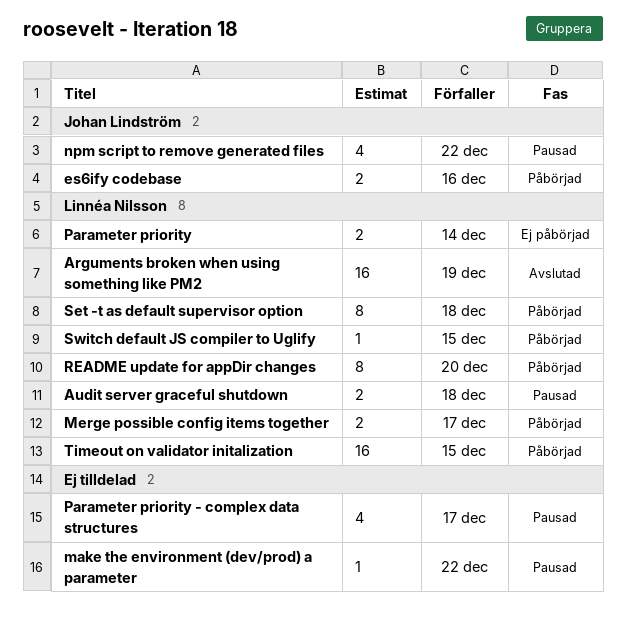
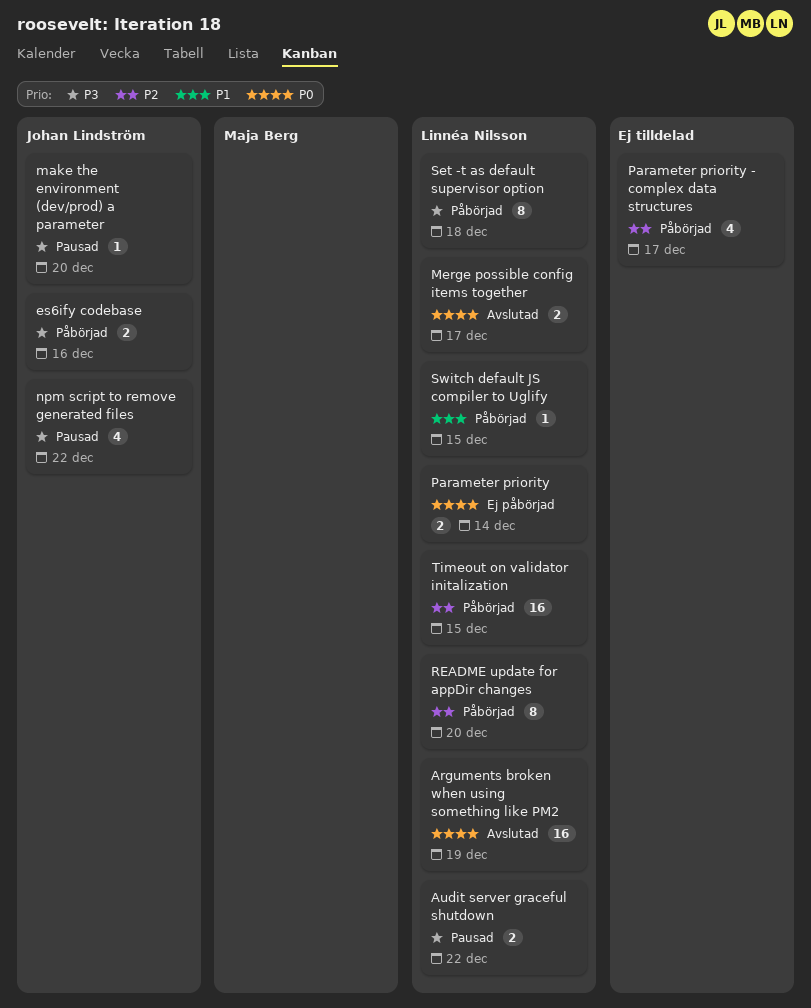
Audit server graceful shutdown, due: Dec 18 -> Dec 22
make the environment (dev/prod) a parameter, owner: none -> Johan Lindström
make the environment (dev/prod) a parameter, due: Dec 22 -> Dec 20
Merge possible config items together, status: Påbörjad -> Avslutad
Parameter priority - complex data structures, status: Pausad -> Påbörjad

